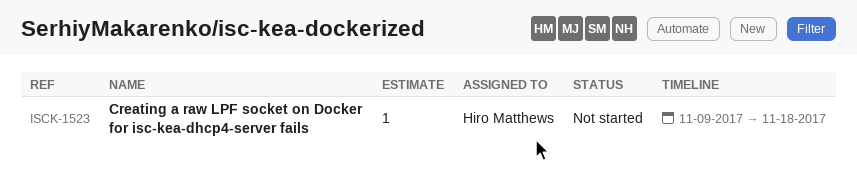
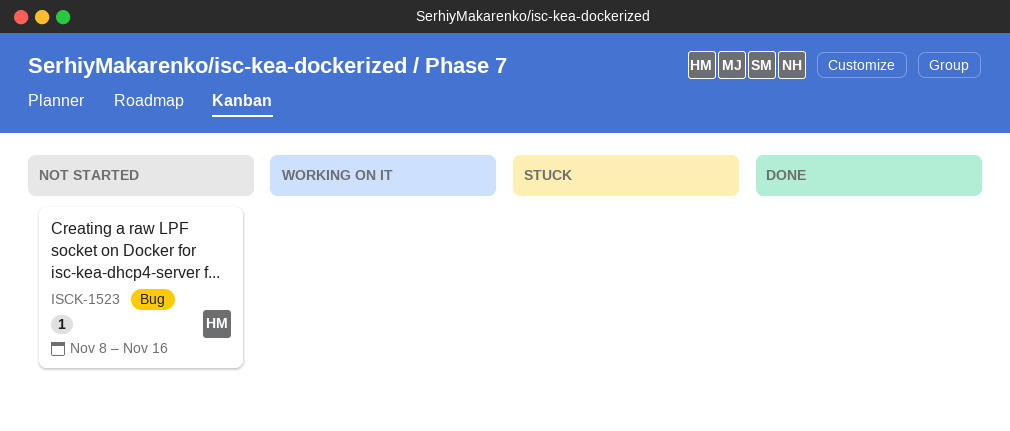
ISCK-1523, start: Nov 9 -> Nov 8
ISCK-1523, due: Nov 18 -> Nov 16

